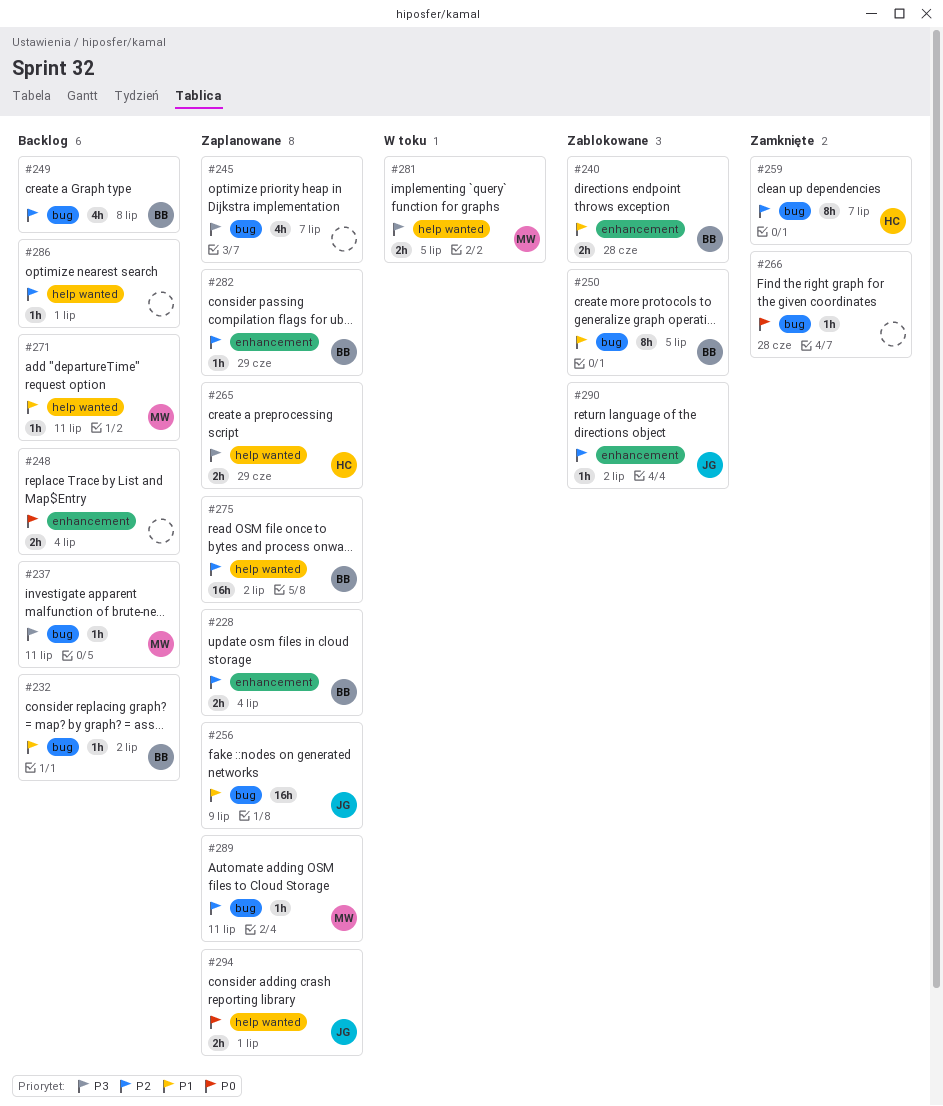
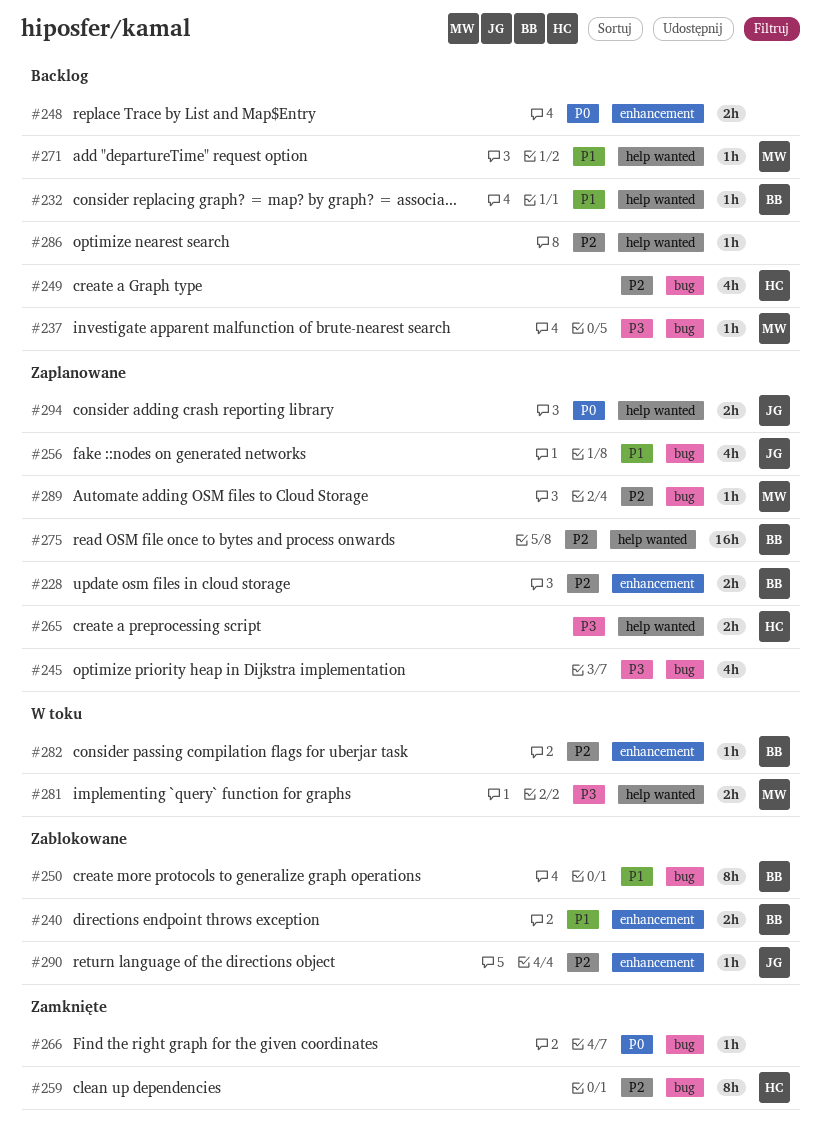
#232, label: bug -> help wanted
#249, owner: BB -> HC
#256, estimate: 16h -> 4h
#282, status: Zaplanowane -> W toku

